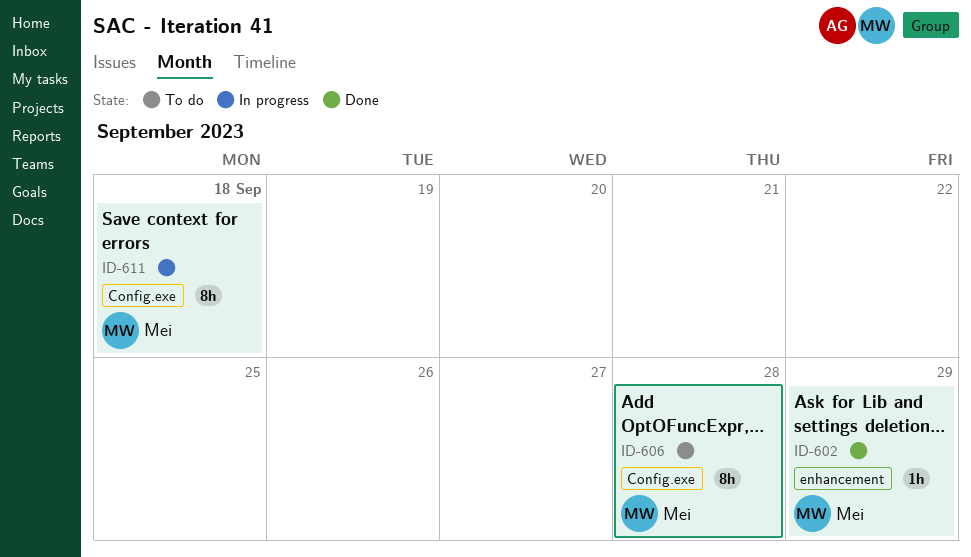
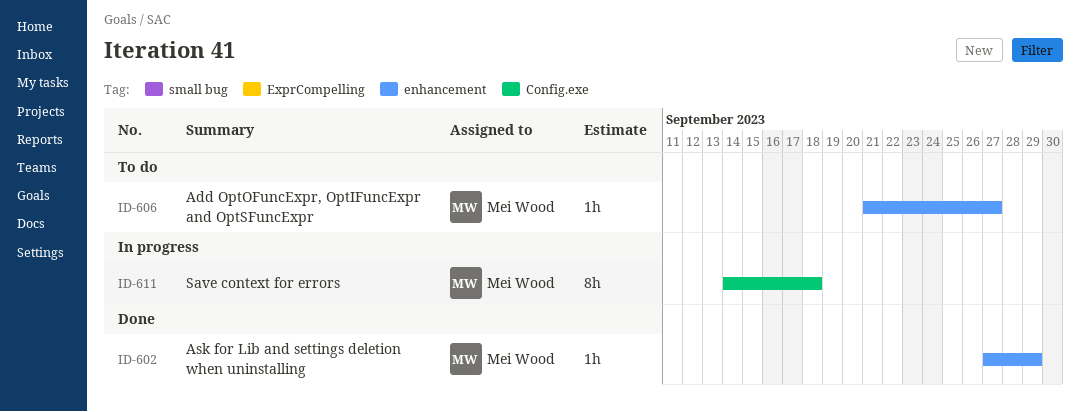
ID-606, label: Config.exe -> enhancement
ID-606, estimate: 8h -> 1h
ID-606, due: Sep 28 -> Sep 27

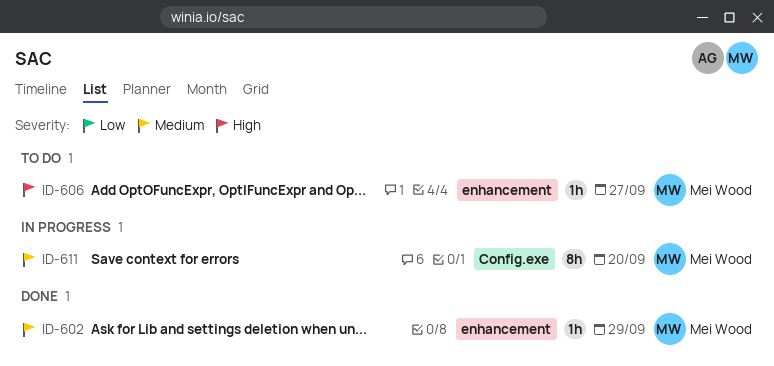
ID-611, due: Sep 18 -> Sep 20

